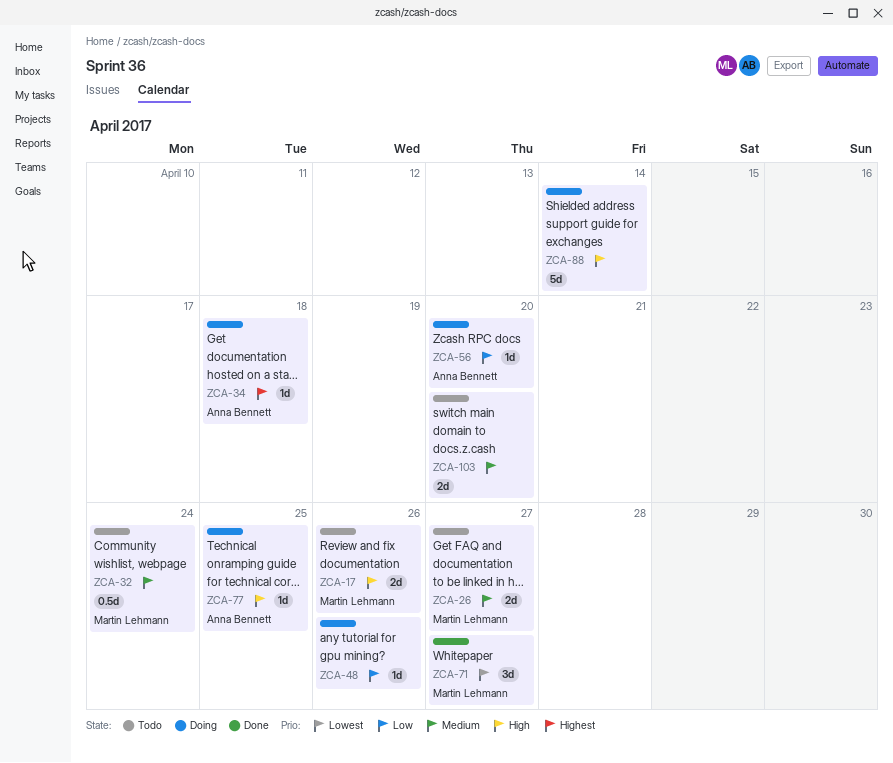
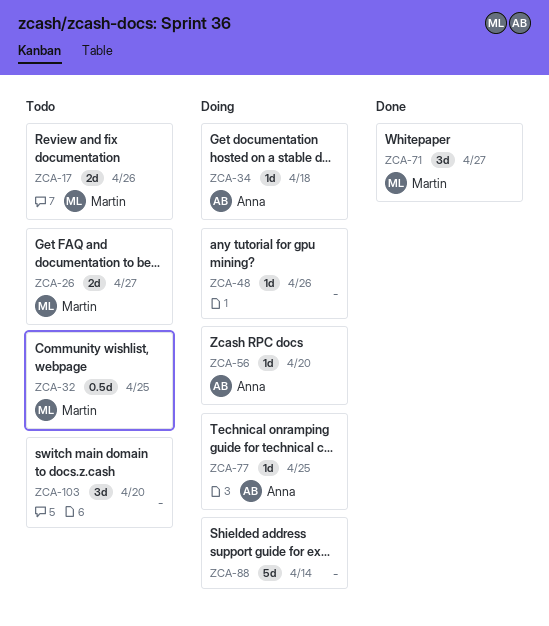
ZCA-32, due: Apr 24 -> Apr 25
ZCA-103, estimate: 2d -> 3d

